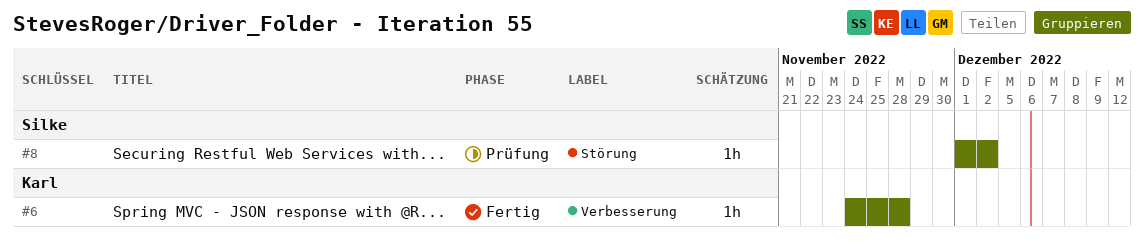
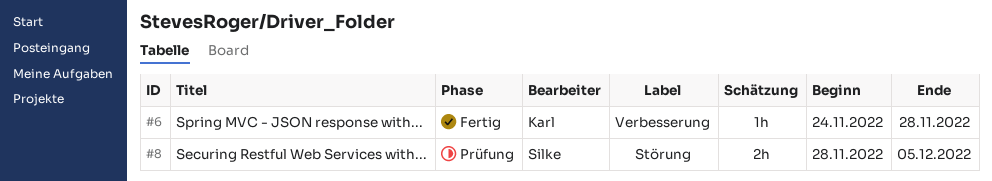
#8, estimate: 1h -> 2h
#8, start: Dec 1 -> Nov 28
#8, due: Dec 2 -> Dec 5

